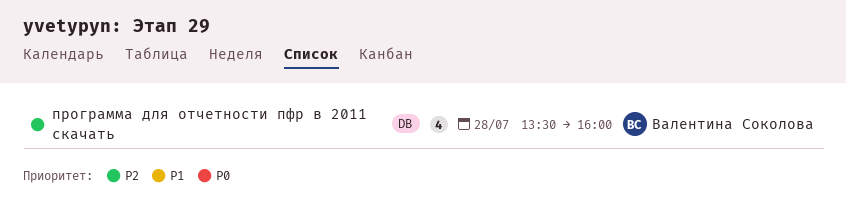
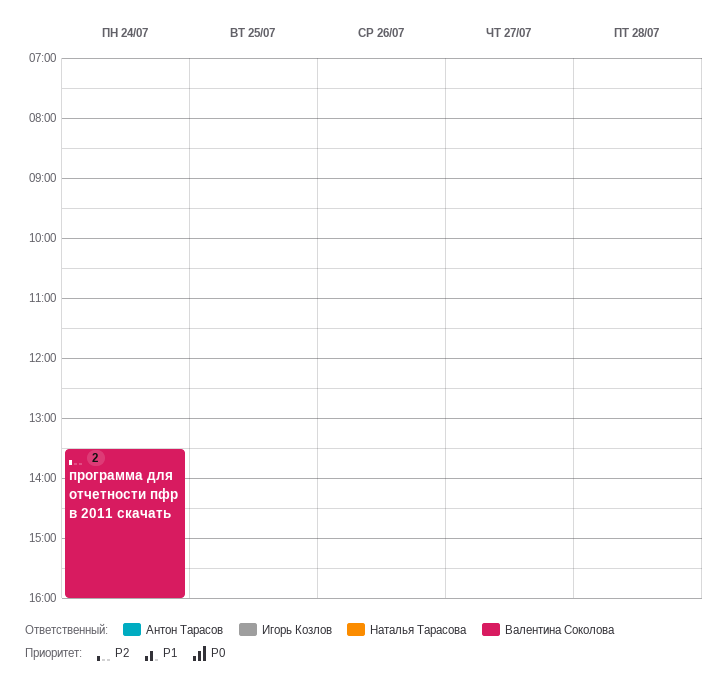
программа для отчетности пфр в 2011 скачать, estimate: 4 -> 2
программа для отчетности пфр в 2011 скачать, day: Jul 28 -> Jul 24

